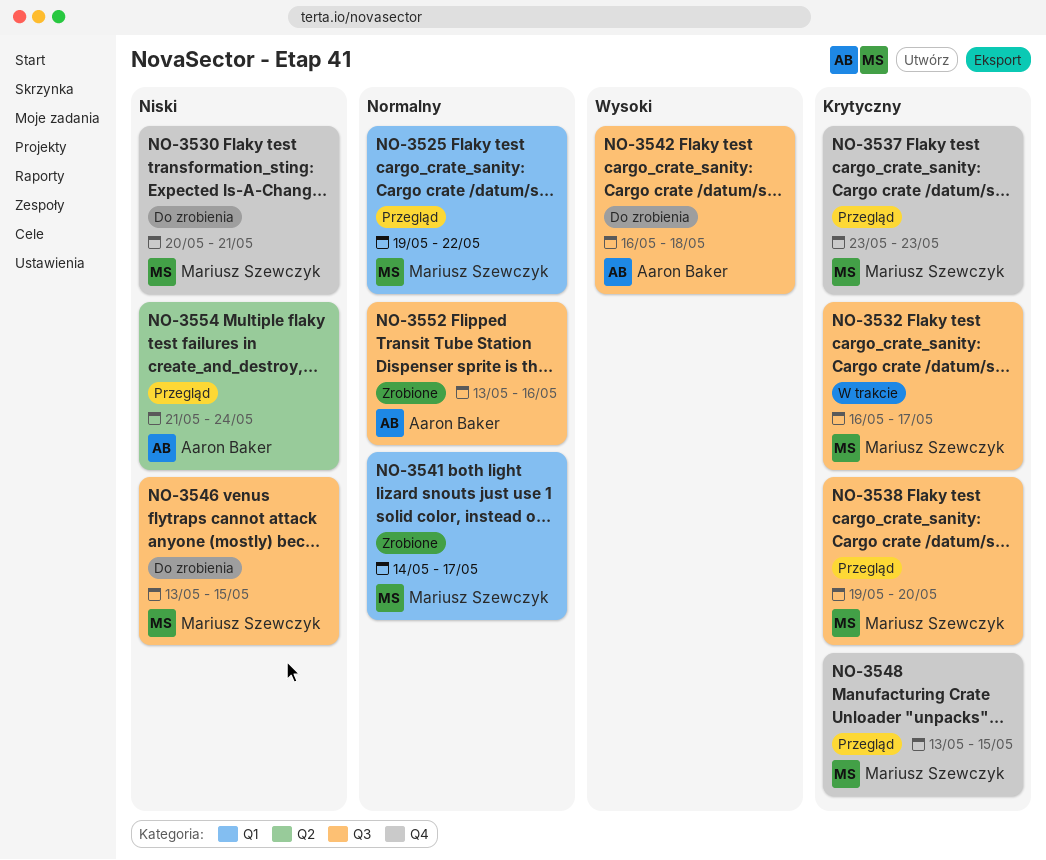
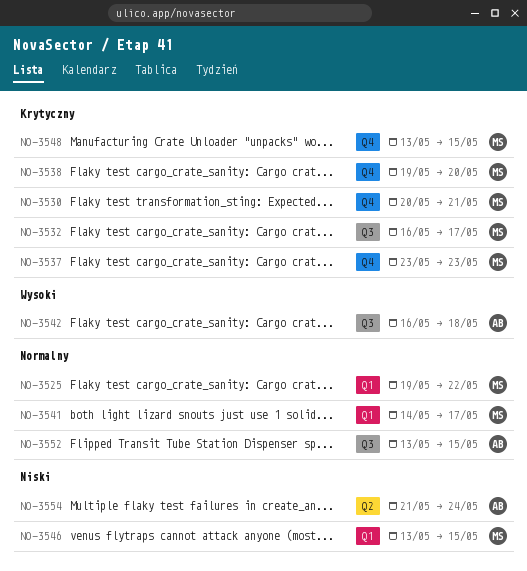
NO-3530, priority: Niski -> Krytyczny
NO-3538, label: Q3 -> Q4
NO-3546, label: Q3 -> Q1
NO-3552, due: May 16 -> May 15

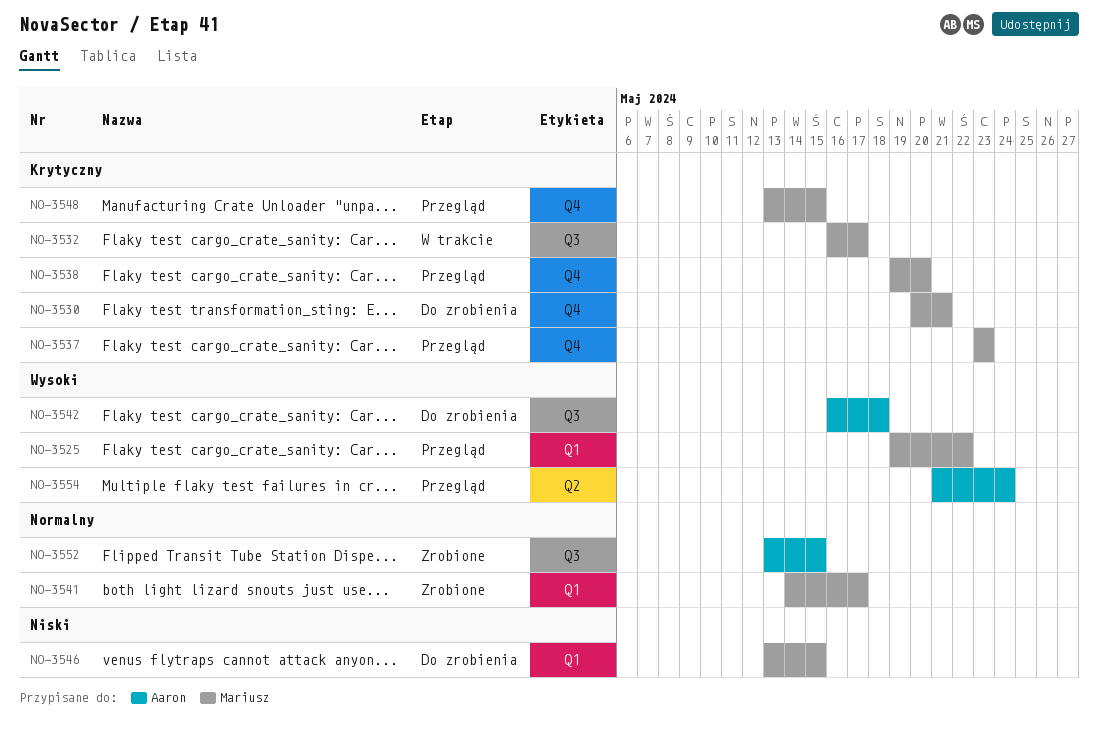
NO-3525, priority: Normalny -> Wysoki
NO-3554, priority: Niski -> Wysoki

